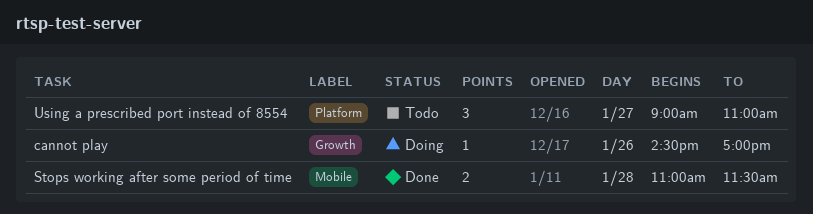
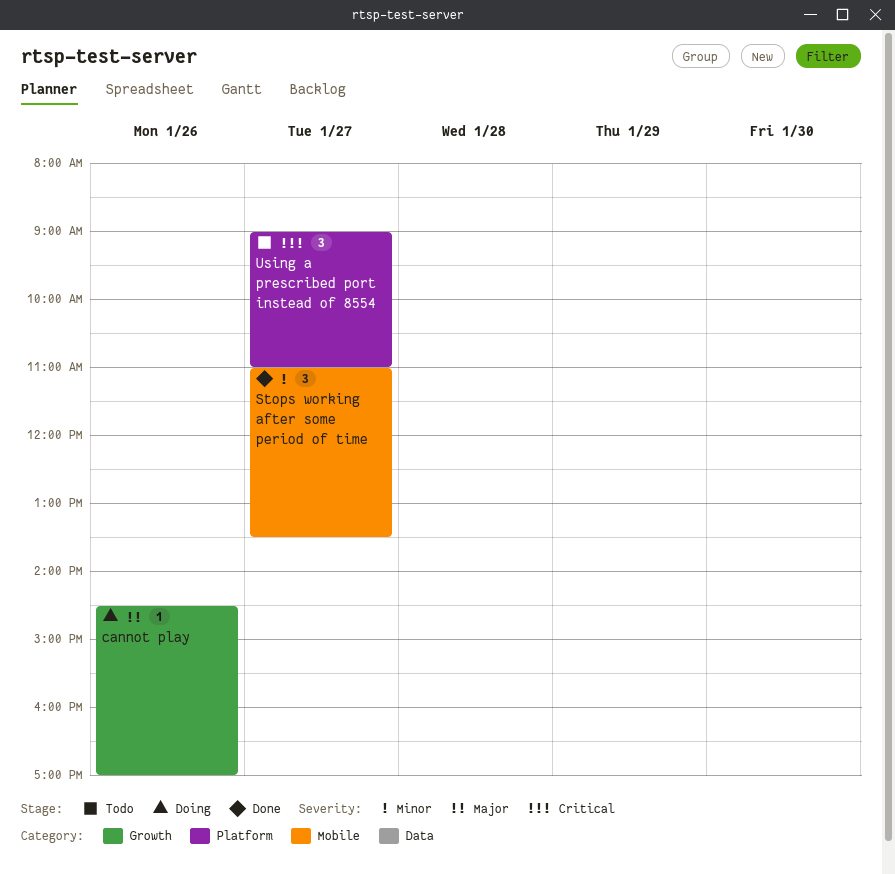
Stops working after some period of time, estimate: 2 -> 3
Stops working after some period of time, day: Jan 28 -> Jan 27
Stops working after some period of time, ends: 11:30 -> 13:30

